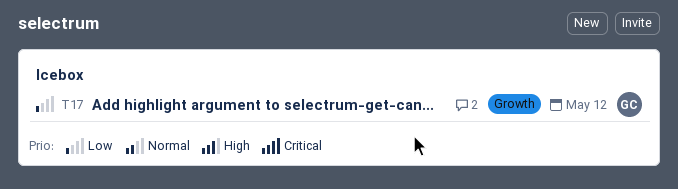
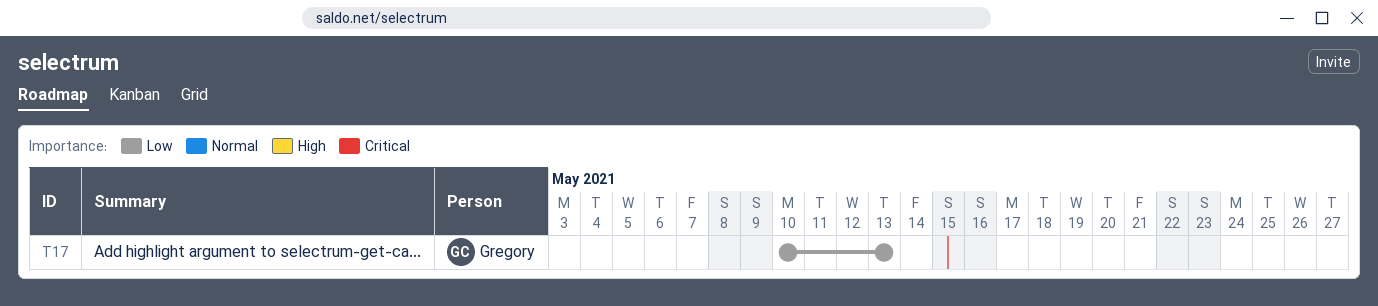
T17, due: May 12 -> May 13

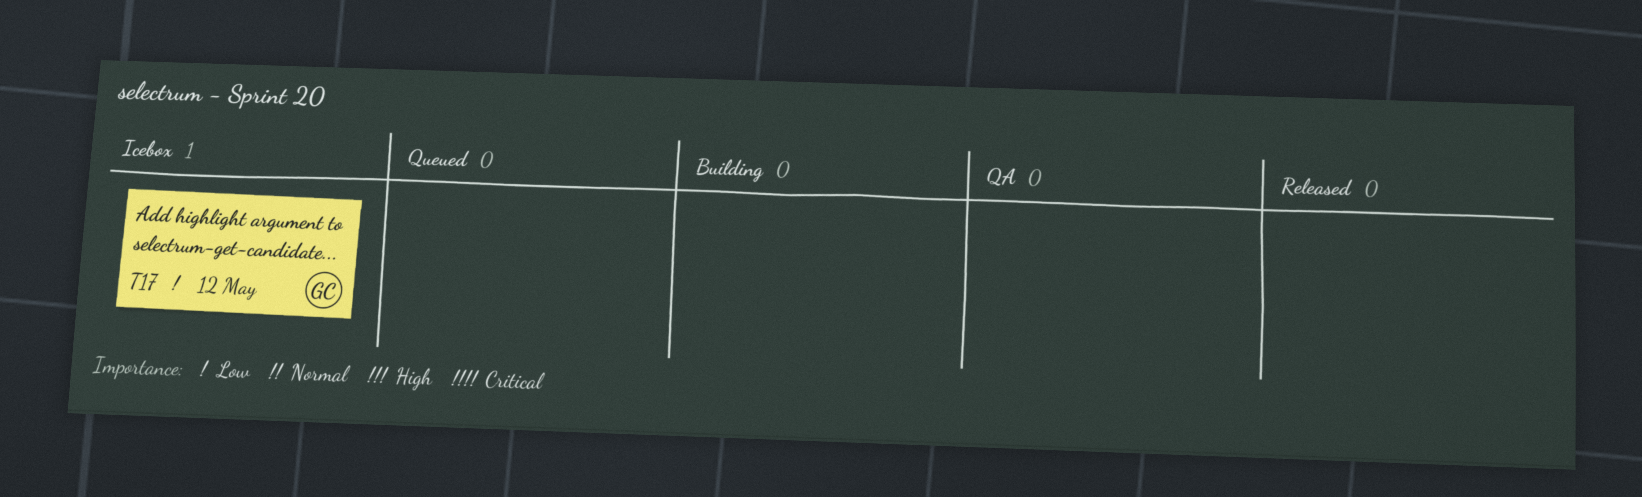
T17, due: May 13 -> May 12

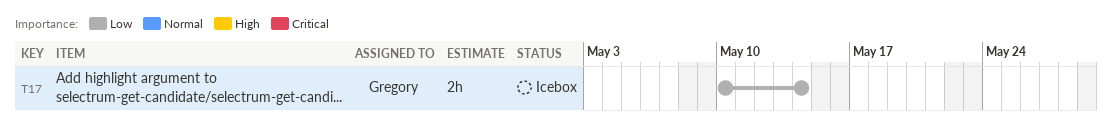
T17, due: May 12 -> May 14

